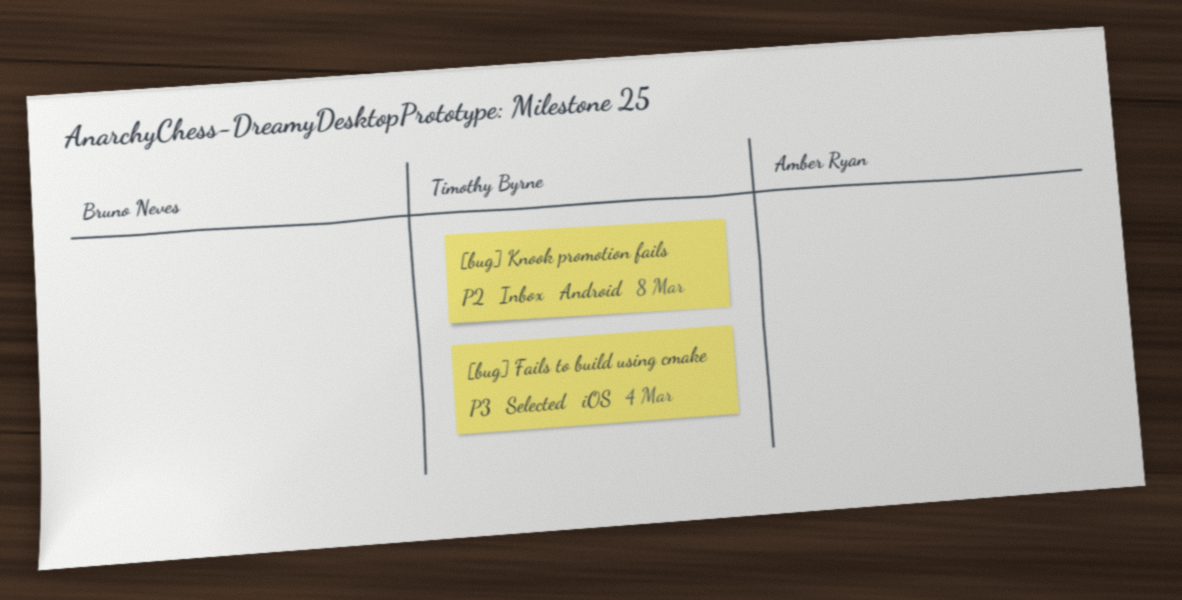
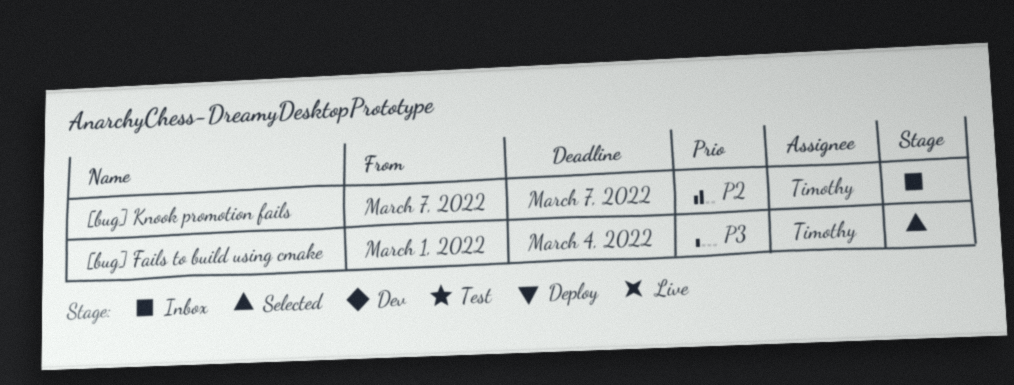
[bug] Knook promotion fails, due: Mar 8 -> Mar 7

